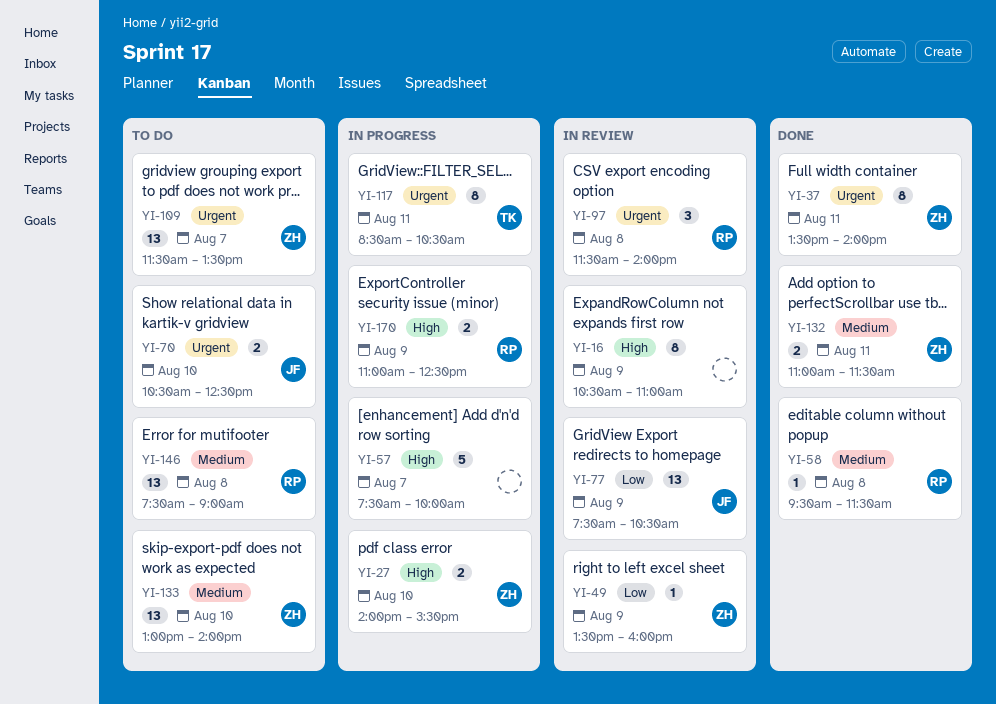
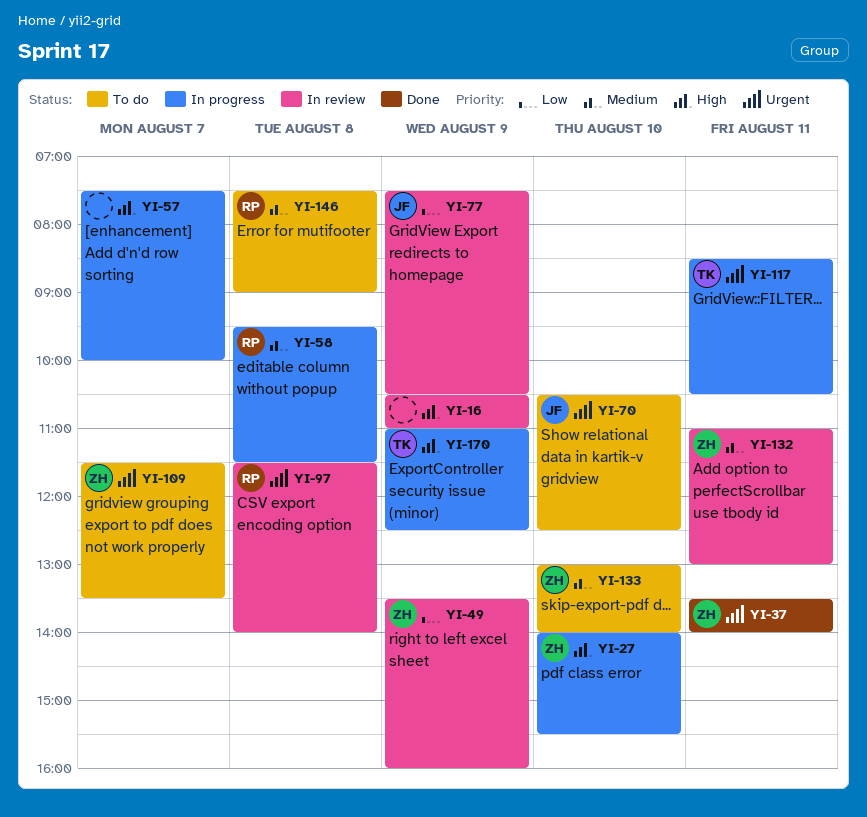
YI-58, status: Done -> In progress
YI-132, status: Done -> In review
YI-132, ends: 11:30 -> 13:00
YI-170, owner: RP -> TK

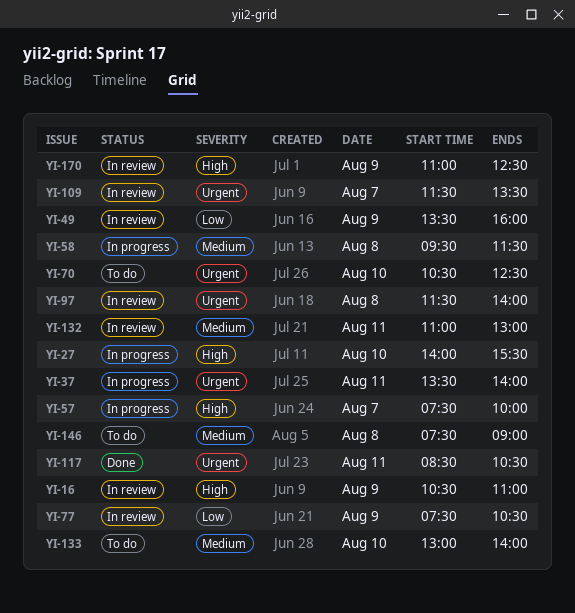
YI-37, status: Done -> In progress
YI-109, status: To do -> In review
YI-117, status: In progress -> Done
YI-170, status: In progress -> In review

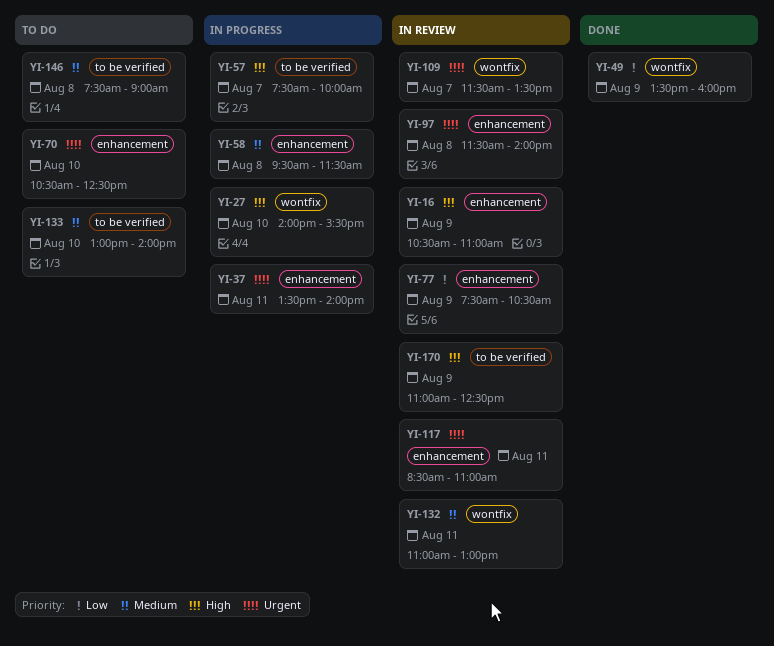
YI-49, status: In review -> Done
YI-117, status: Done -> In review
YI-117, ends: 10:30 -> 11:00

